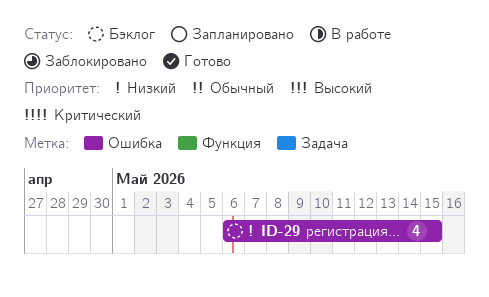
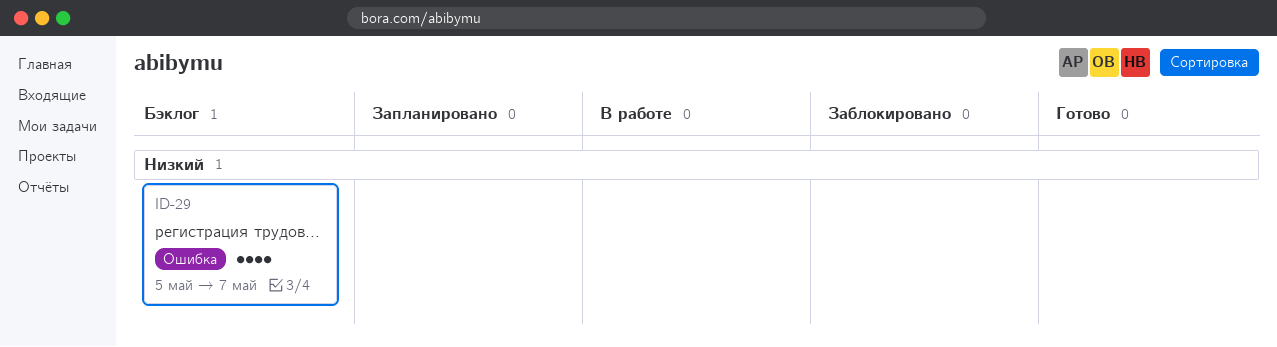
ID-29, start: May 6 -> May 5
ID-29, due: May 15 -> May 7

